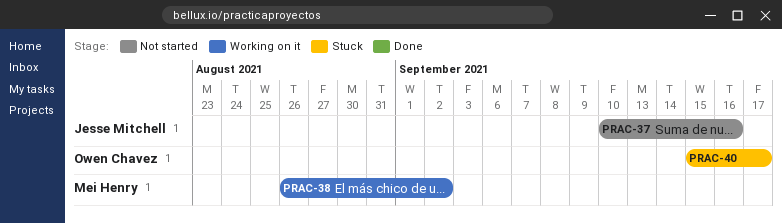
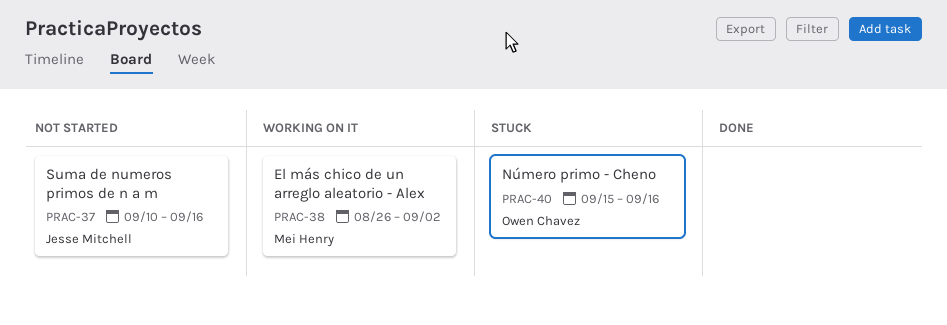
PRAC-40, due: Sep 17 -> Sep 16

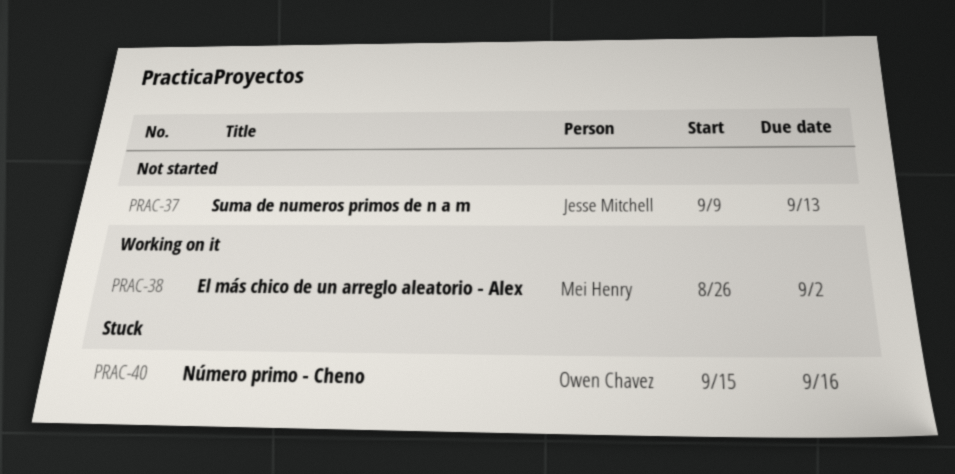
PRAC-37, start: Sep 10 -> Sep 9
PRAC-37, due: Sep 16 -> Sep 13

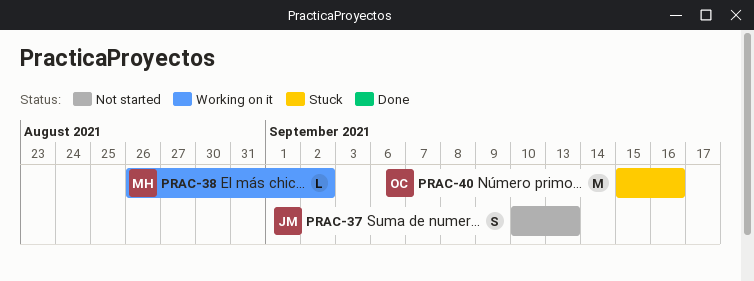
PRAC-37, start: Sep 9 -> Sep 10

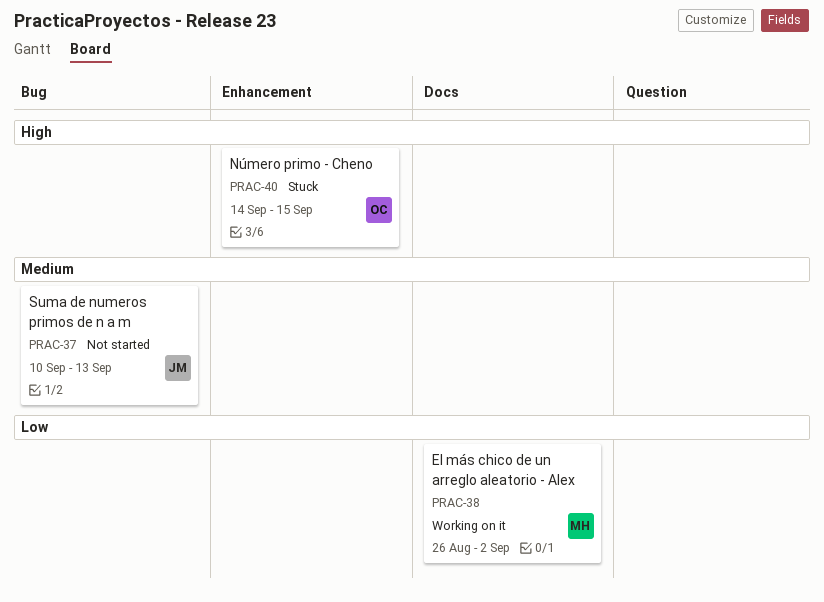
PRAC-40, start: Sep 15 -> Sep 14
PRAC-40, due: Sep 16 -> Sep 15

